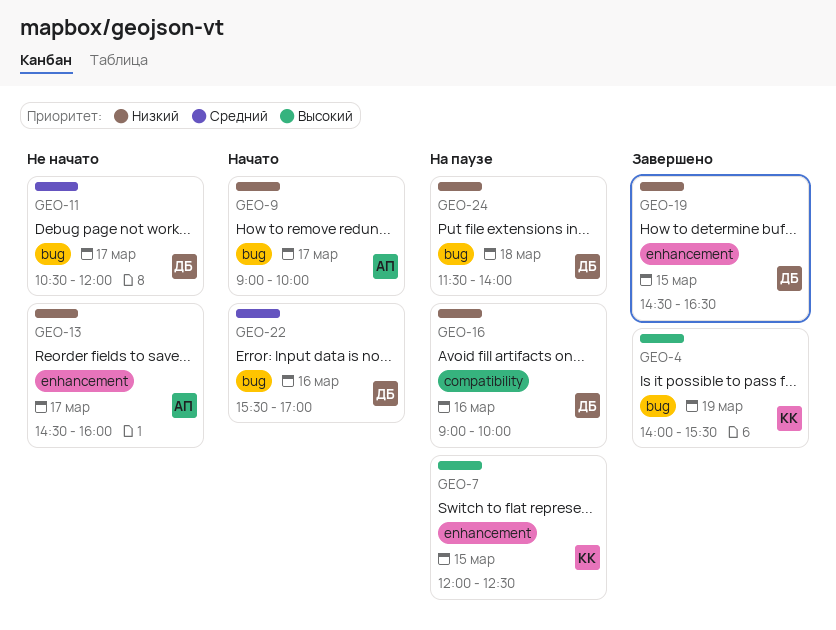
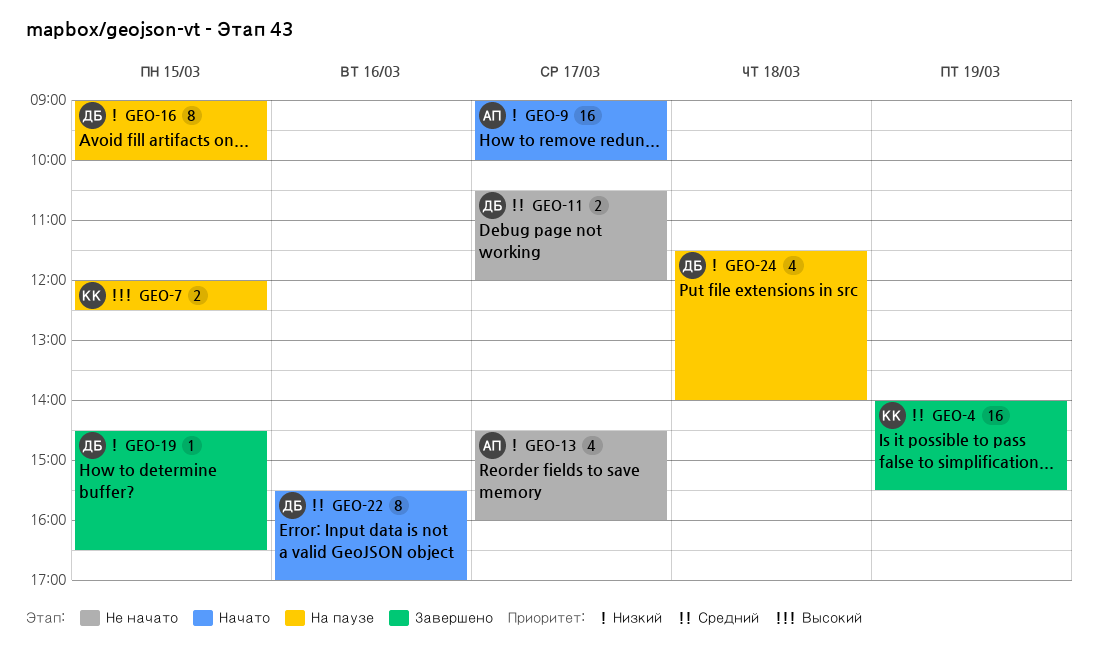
GEO-4, priority: Высокий -> Средний
GEO-16, day: Mar 16 -> Mar 15

